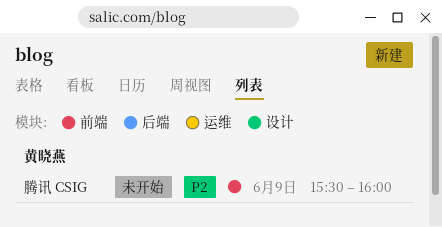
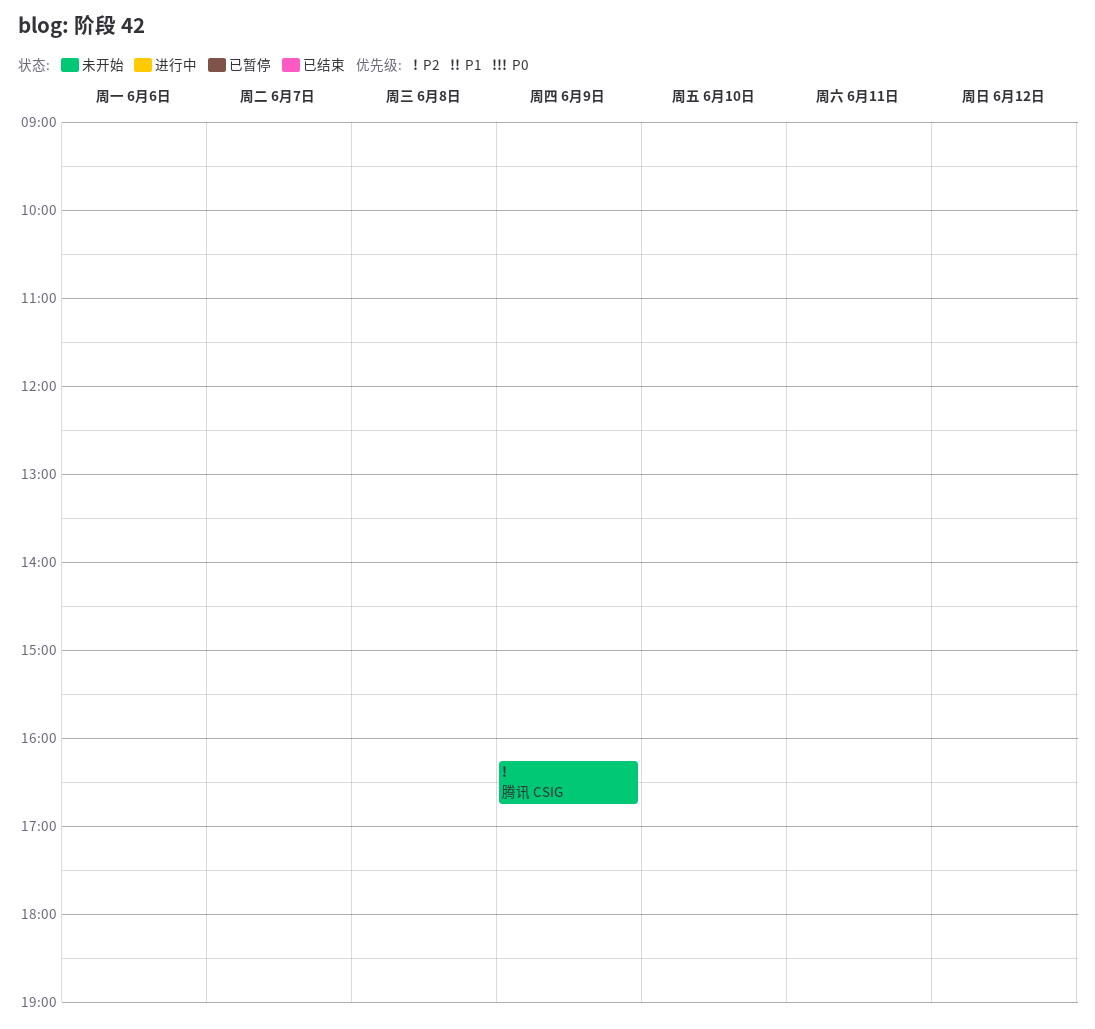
腾讯 CSIG, begins: 15:30 -> 16:15
腾讯 CSIG, ends: 16:00 -> 16:45

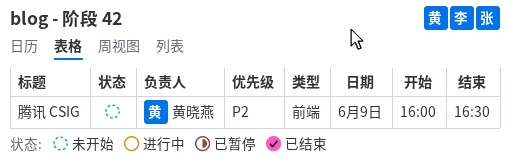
腾讯 CSIG, begins: 16:15 -> 16:00
腾讯 CSIG, ends: 16:45 -> 16:30

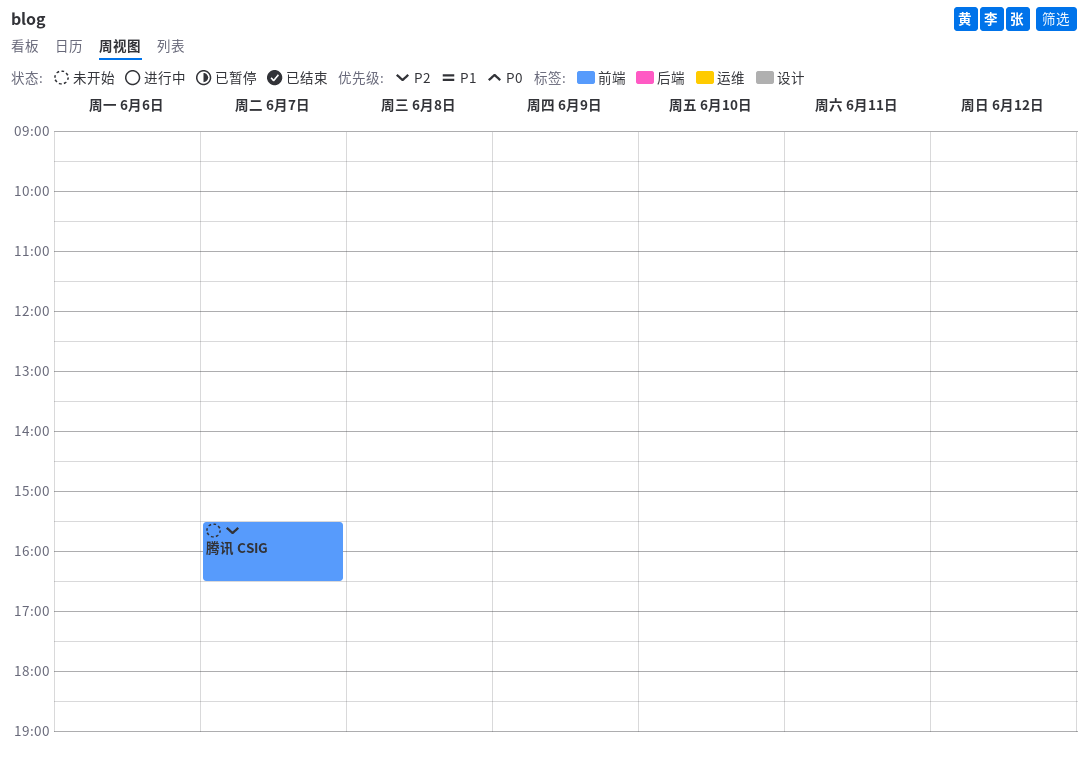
腾讯 CSIG, day: Jun 9 -> Jun 7
腾讯 CSIG, begins: 16:00 -> 15:30

